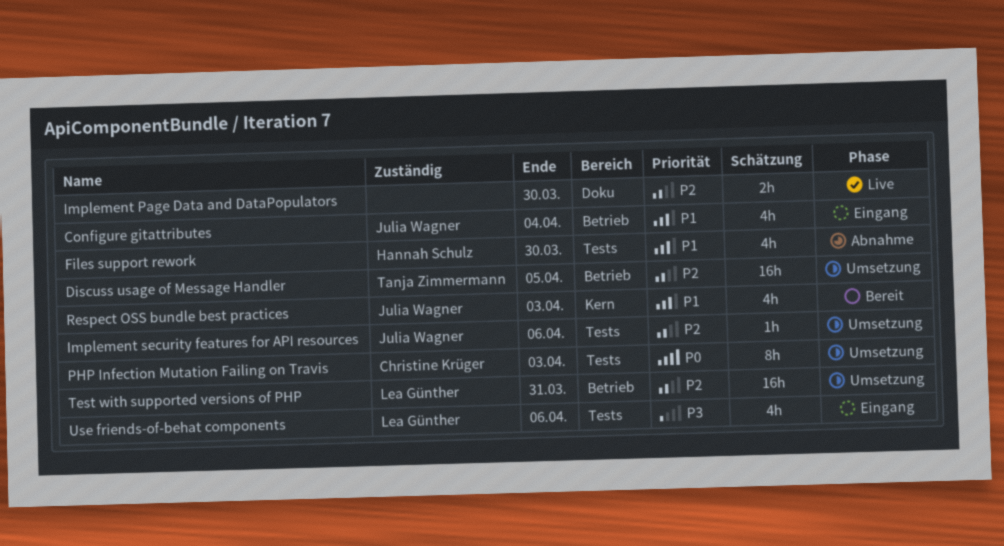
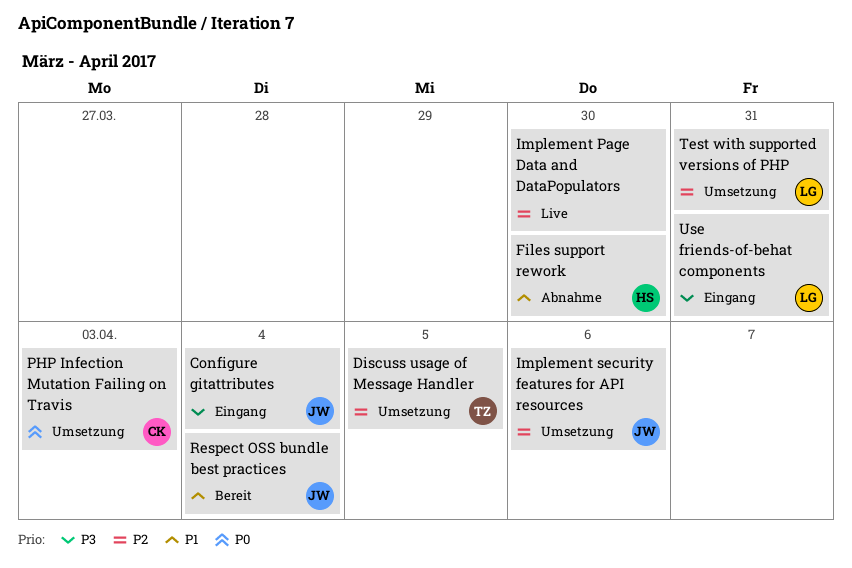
Configure gitattributes, priority: P1 -> P3
Respect OSS bundle best practices, due: Apr 3 -> Apr 4
Use friends-of-behat components, due: Apr 6 -> Mar 31

